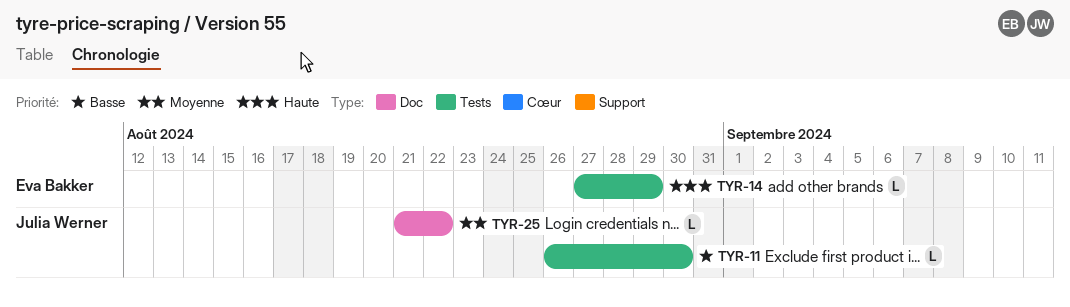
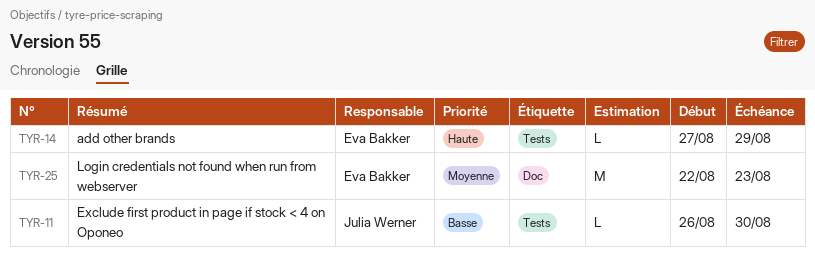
TYR-25, owner: Julia Werner -> Eva Bakker
TYR-25, estimate: L -> M
TYR-25, start: Aug 21 -> Aug 22
TYR-25, due: Aug 22 -> Aug 23

